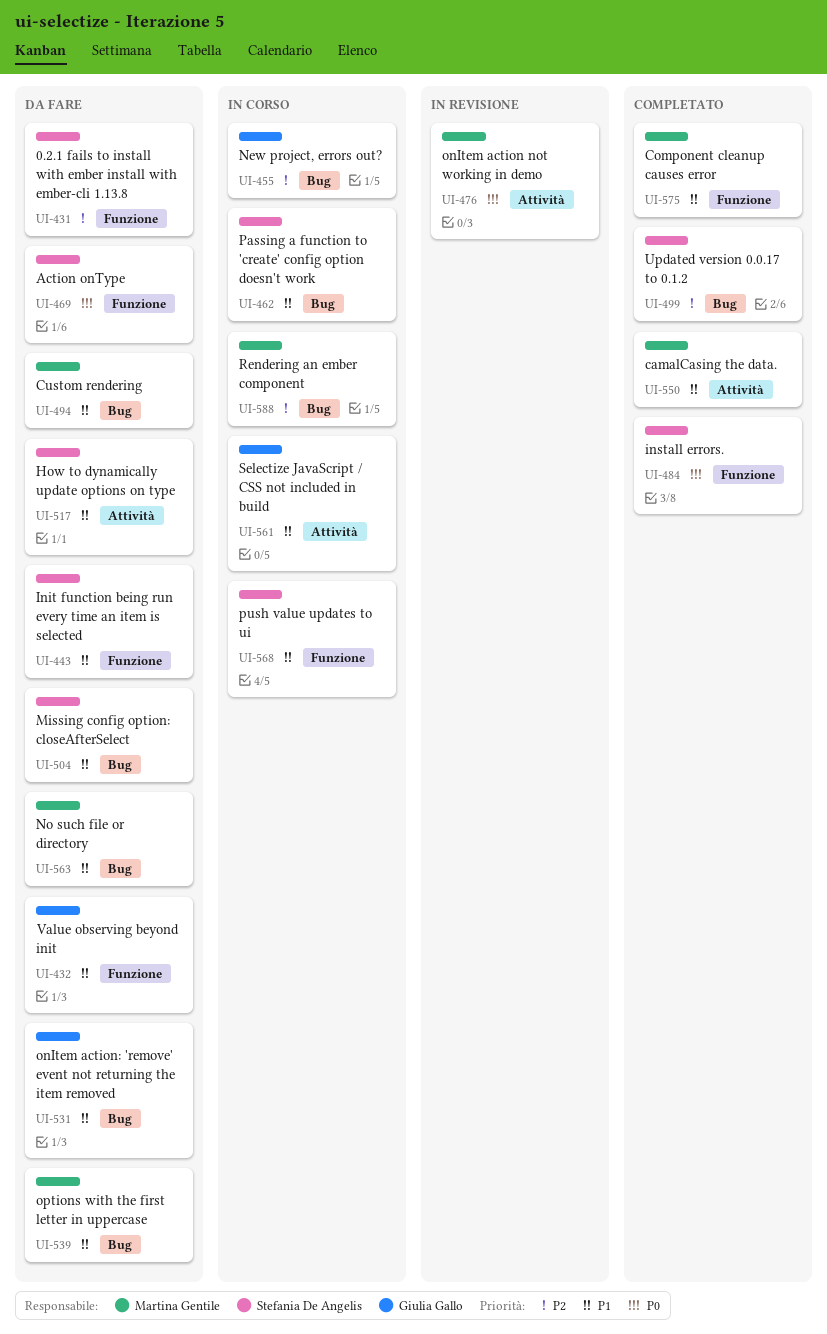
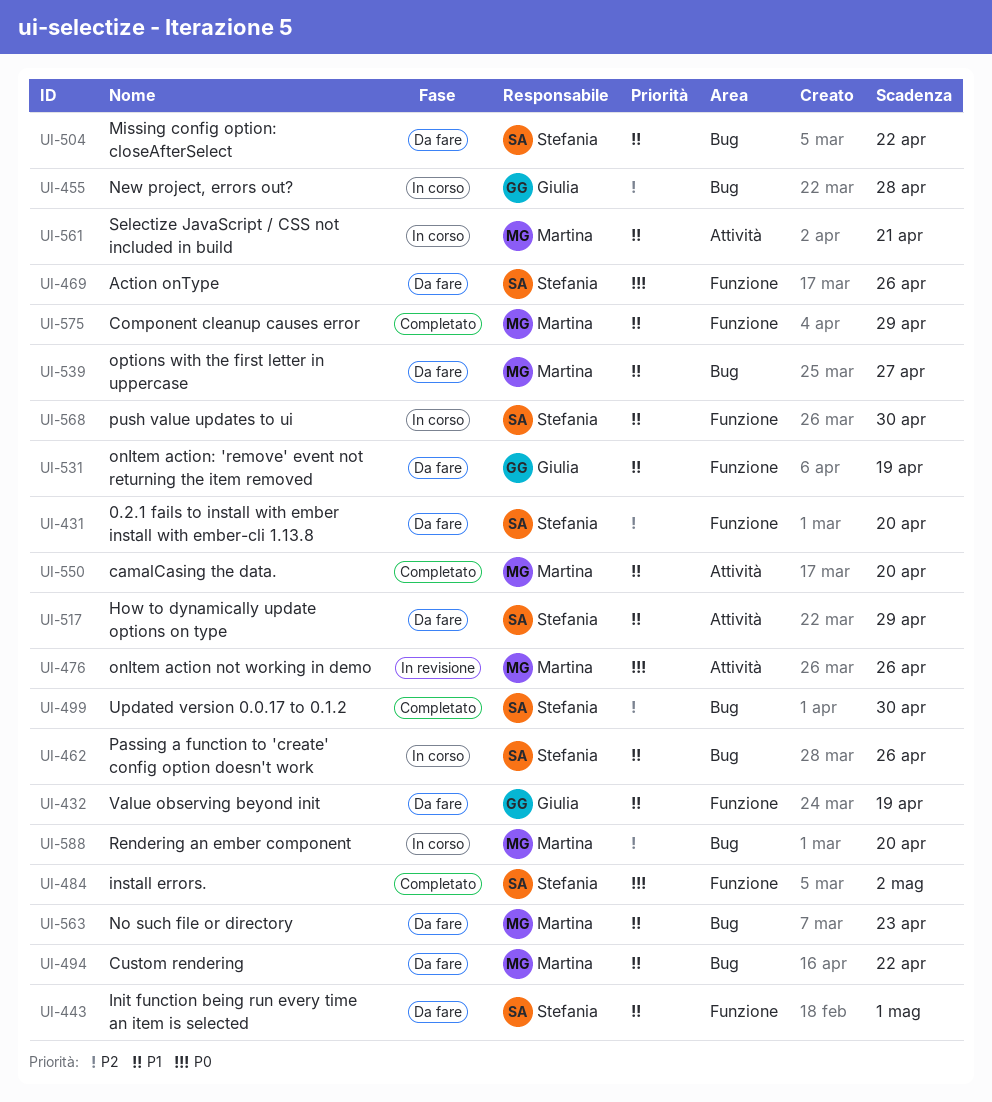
UI-531, label: Bug -> Funzione
UI-561, owner: Giulia Gallo -> Martina Gentile

